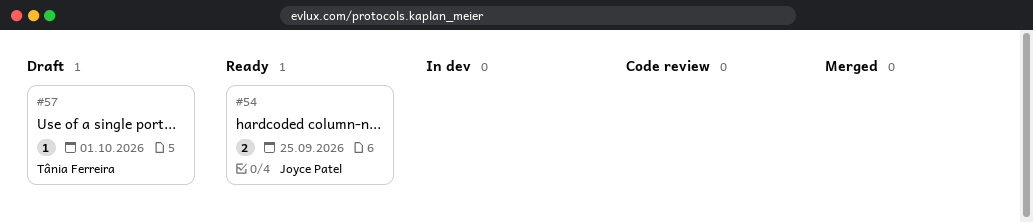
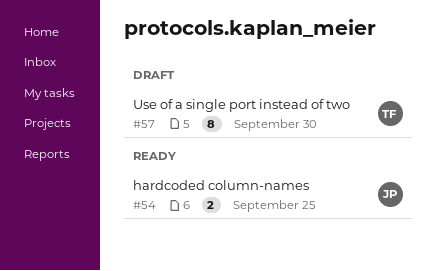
#57, estimate: 1 -> 8
#57, due: Oct 1 -> Sep 30

